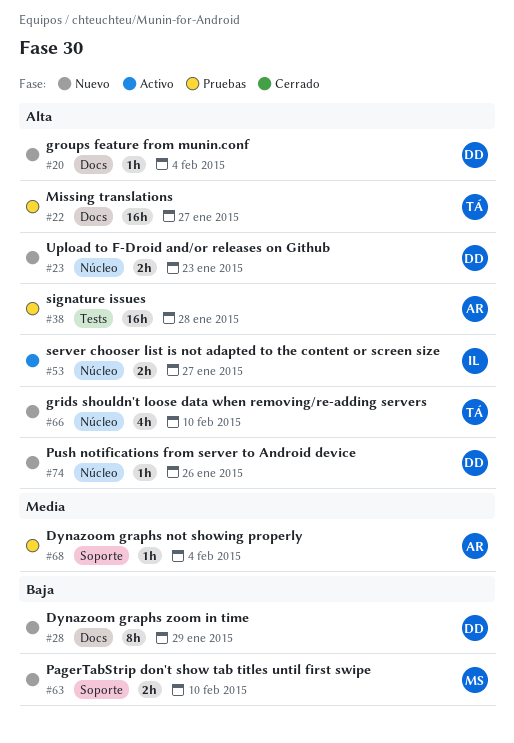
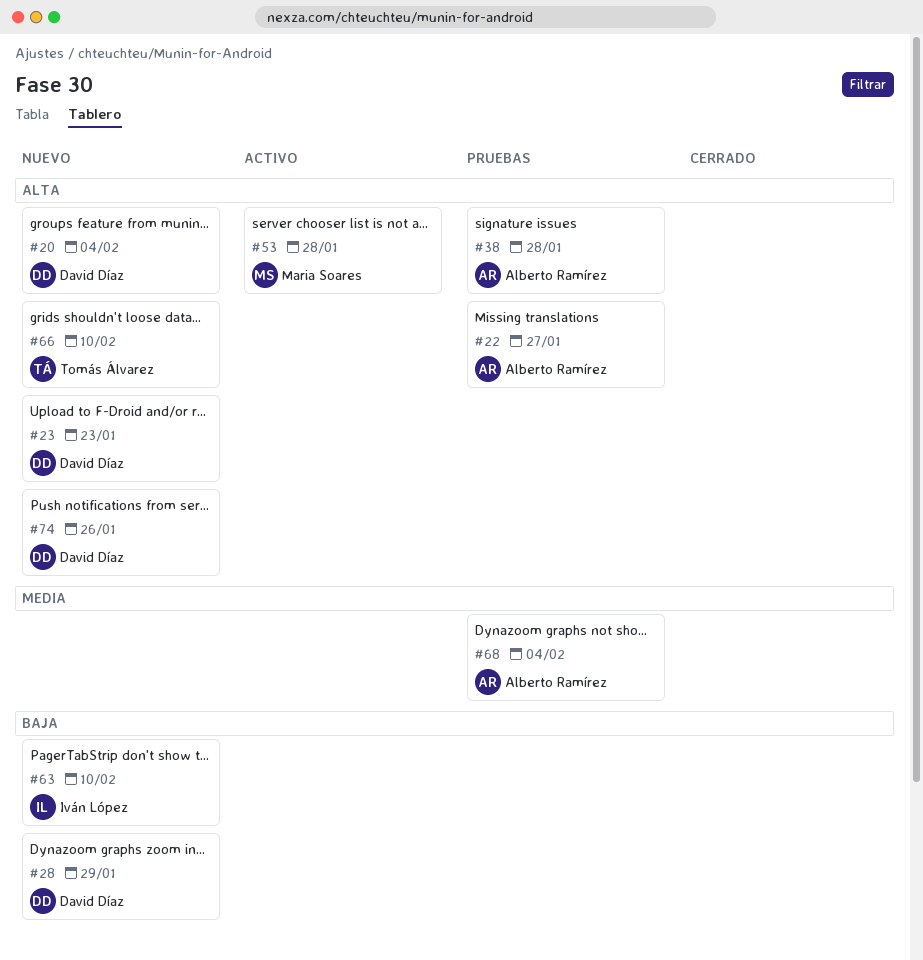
#22, owner: Tomás Álvarez -> Alberto Ramírez
#53, owner: Iván López -> Maria Soares
#53, due: Jan 27 -> Jan 28
#63, owner: Maria Soares -> Iván López

